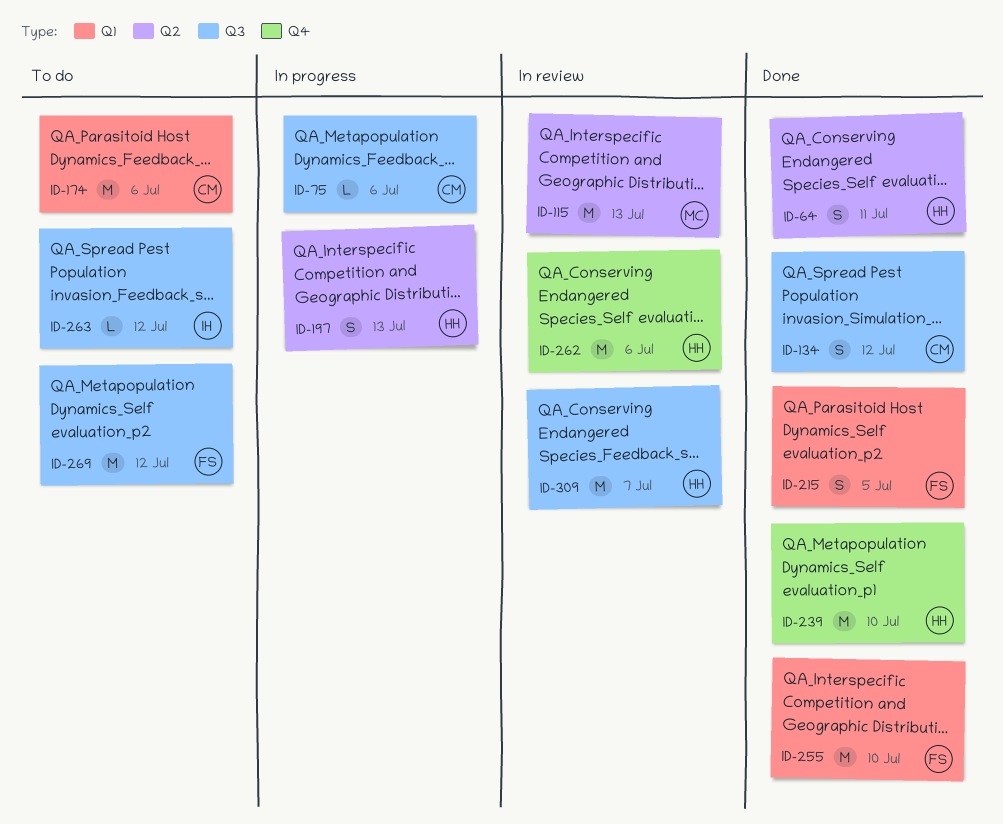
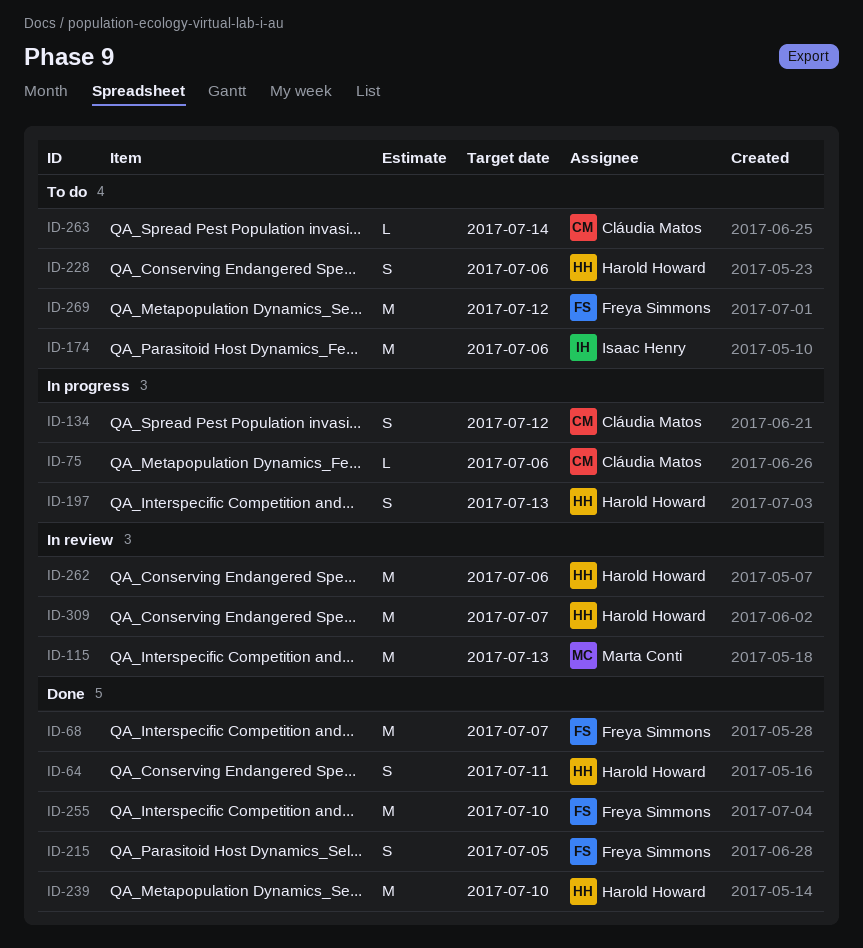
ID-68: none -> present
ID-134, status: Done -> In progress
ID-174, owner: Cláudia Matos -> Isaac Henry
ID-228: none -> present
ID-263, owner: Isaac Henry -> Cláudia Matos
ID-263, due: Jul 12 -> Jul 14

